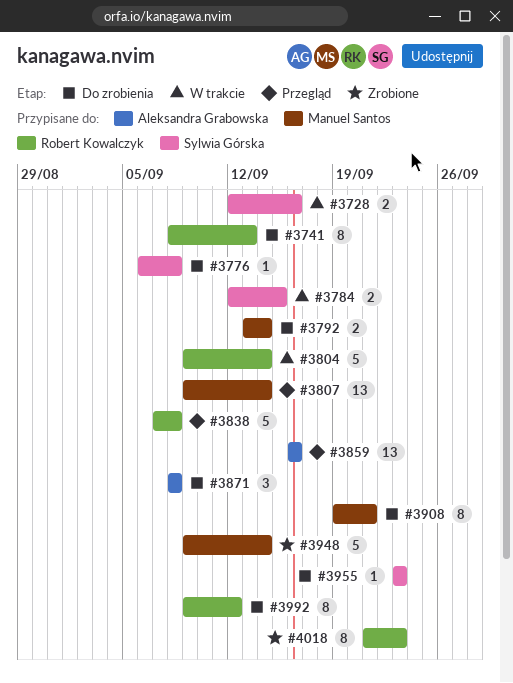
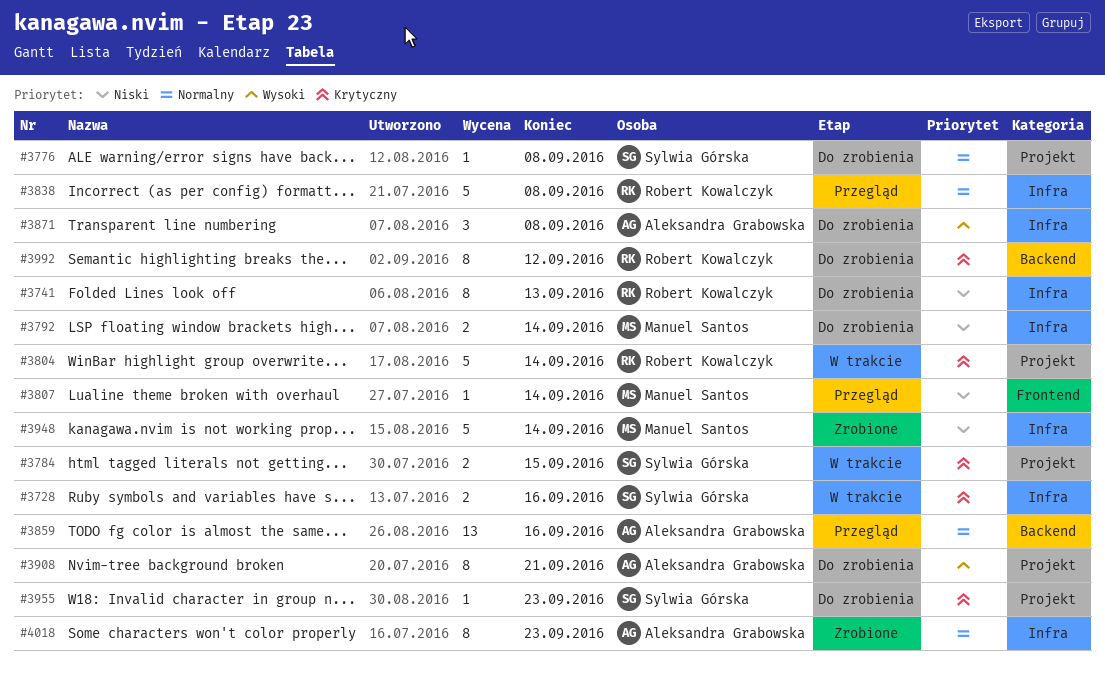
#3807, estimate: 13 -> 1
#3908, owner: Manuel Santos -> Aleksandra Grabowska
#4018, owner: Robert Kowalczyk -> Aleksandra Grabowska

